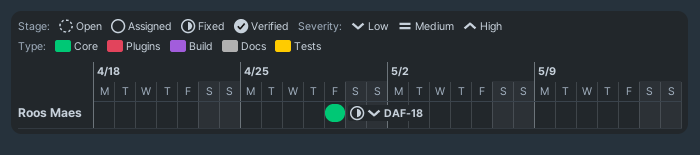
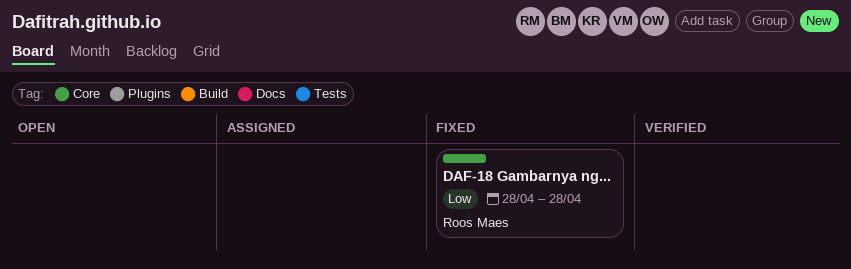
DAF-18, start: Apr 29 -> Apr 28
DAF-18, due: Apr 29 -> Apr 28

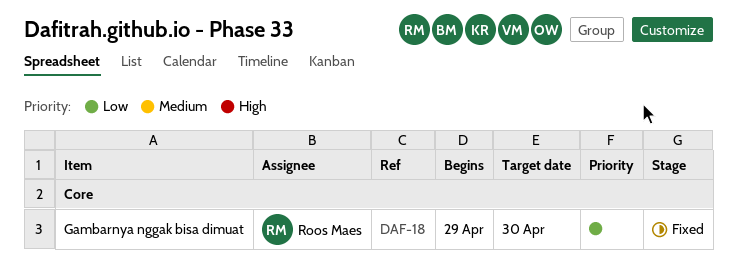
DAF-18, start: Apr 28 -> Apr 29
DAF-18, due: Apr 28 -> Apr 30

